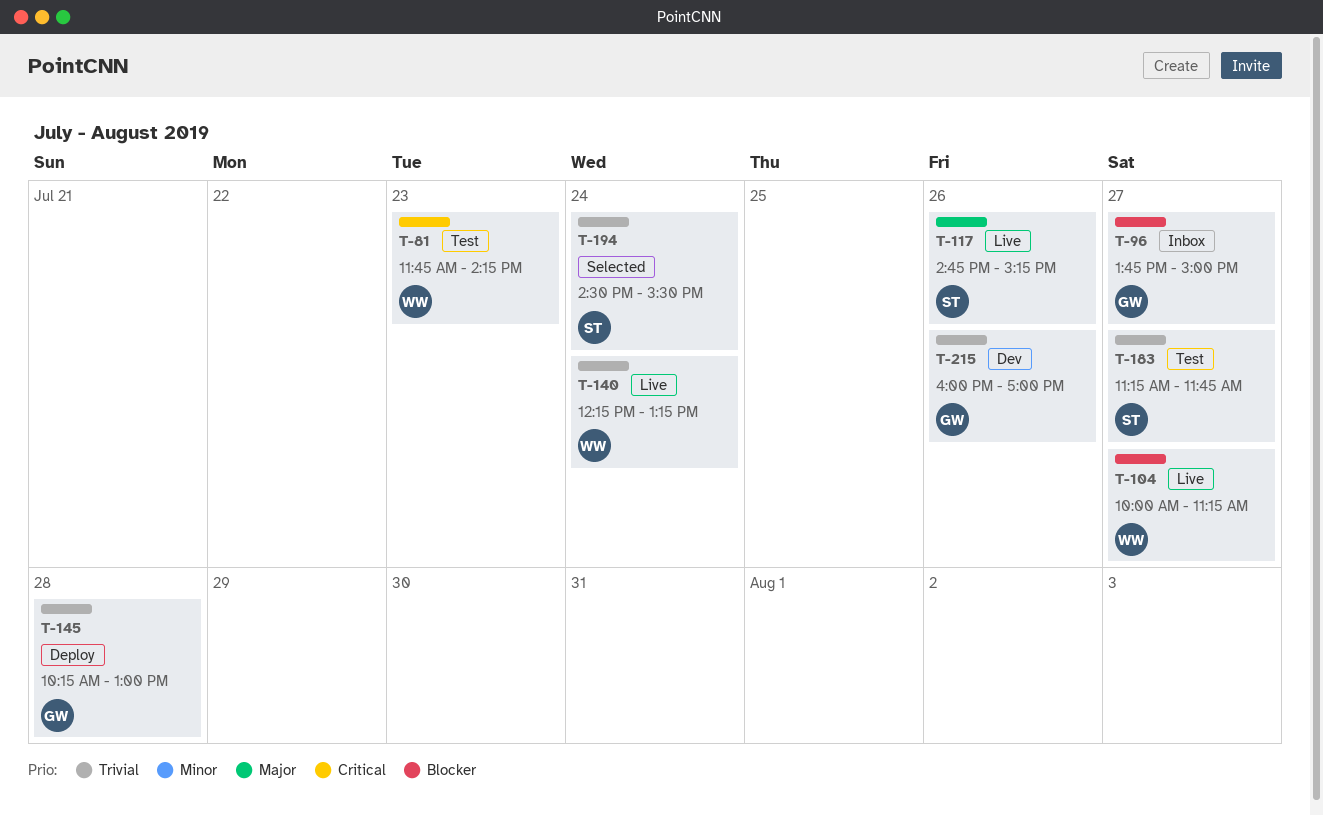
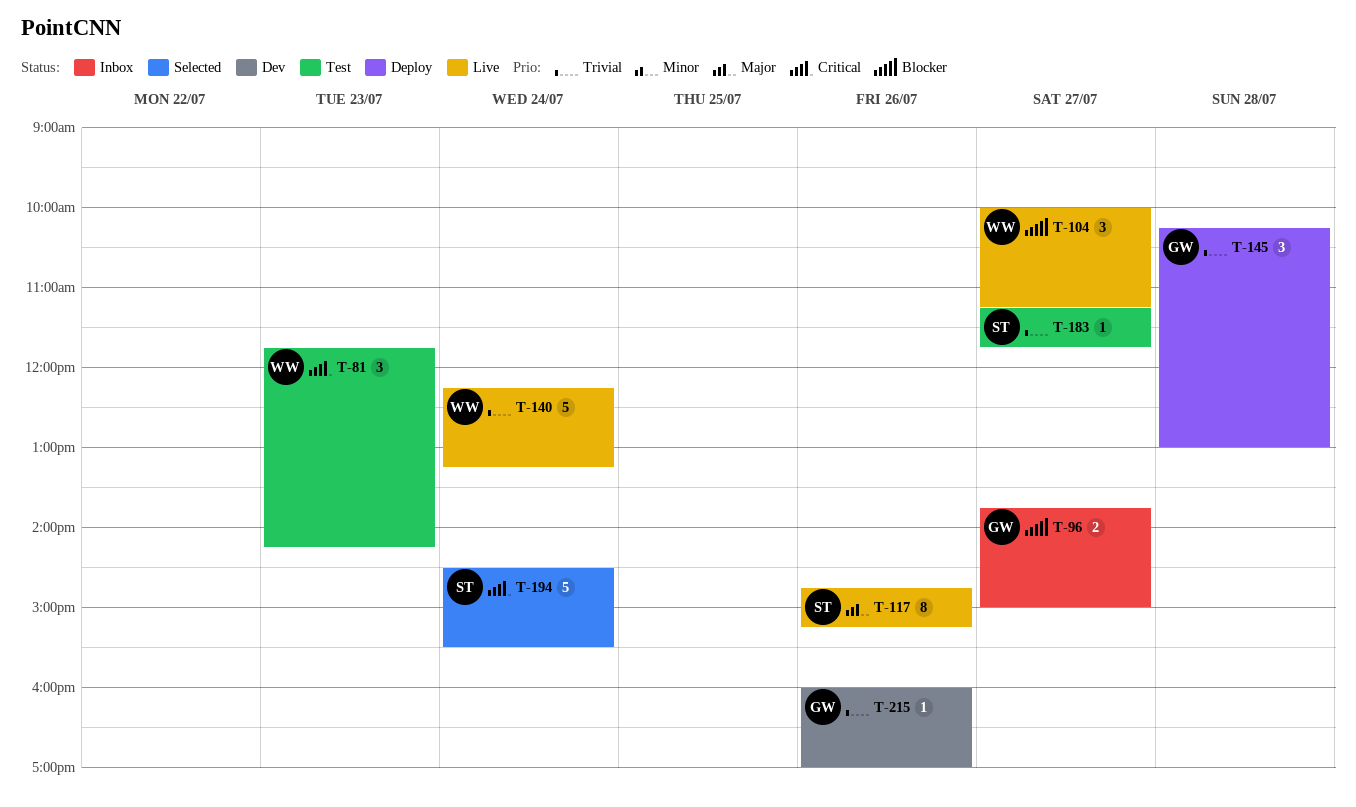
T-194, priority: Trivial -> Critical

